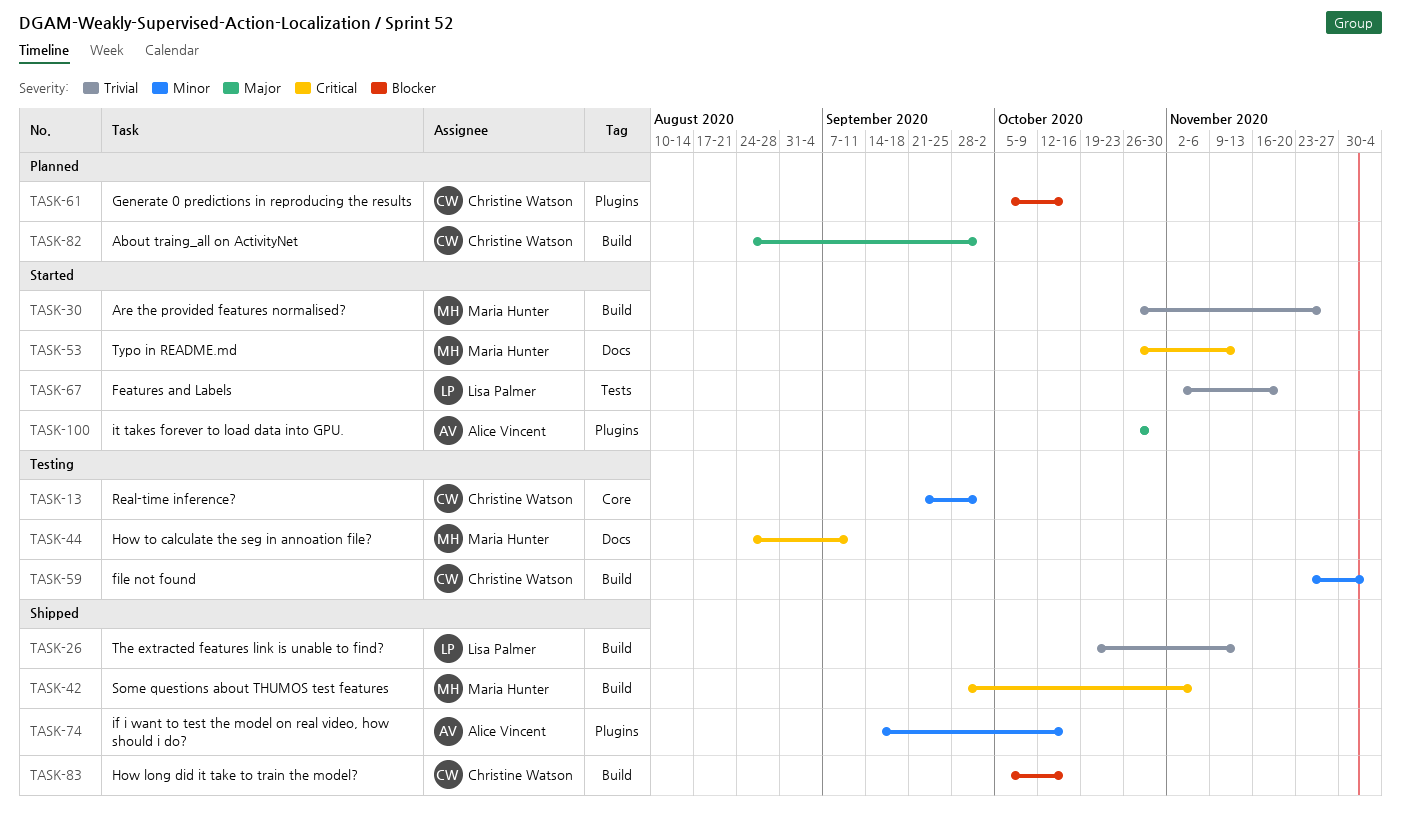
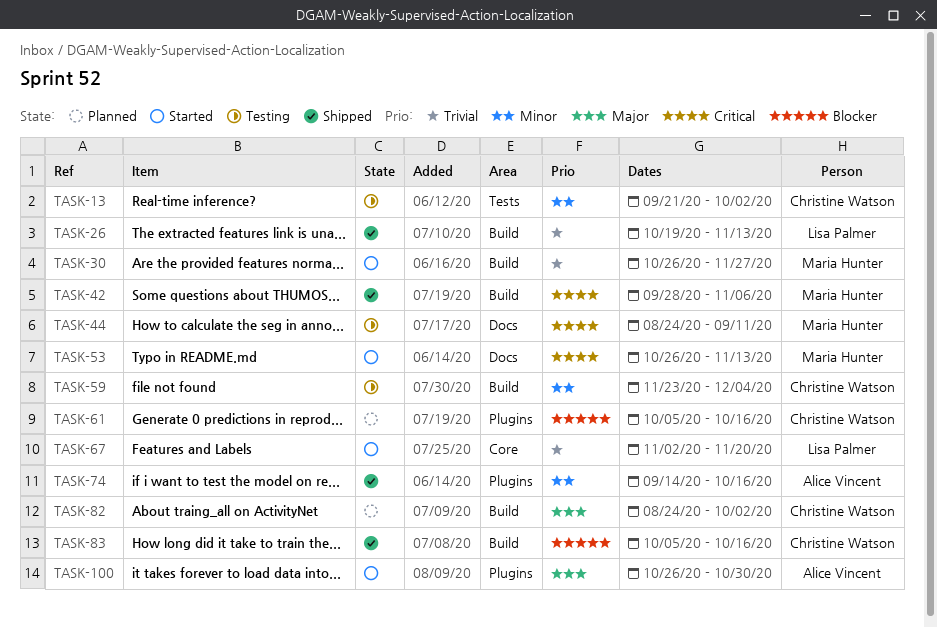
TASK-13, label: Core -> Tests
TASK-67, label: Tests -> Core

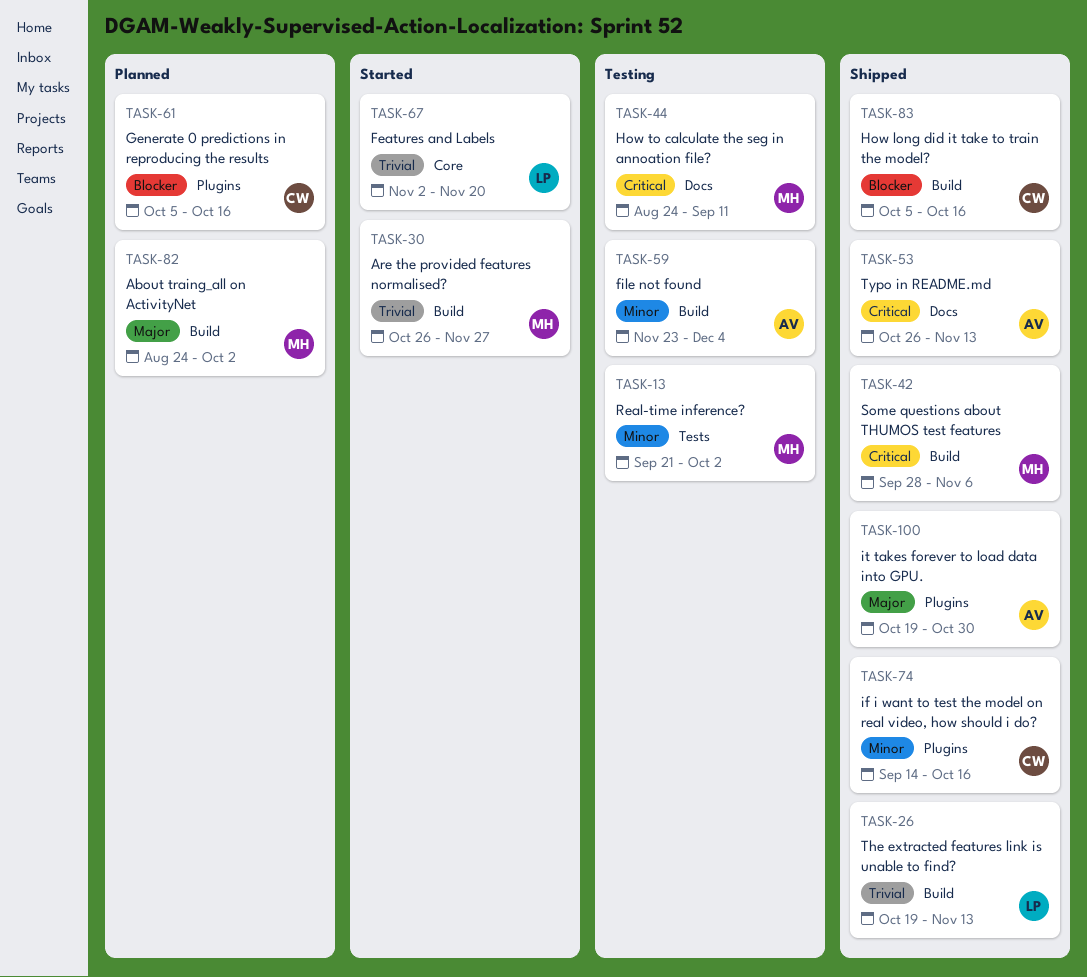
TASK-13, owner: Christine Watson -> Maria Hunter
TASK-53, status: Started -> Shipped
TASK-53, owner: Maria Hunter -> Alice Vincent
TASK-59, owner: Christine Watson -> Alice Vincent
TASK-74, owner: Alice Vincent -> Christine Watson
TASK-82, owner: Christine Watson -> Maria Hunter
TASK-100, status: Started -> Shipped
TASK-100, start: Oct 26 -> Oct 19

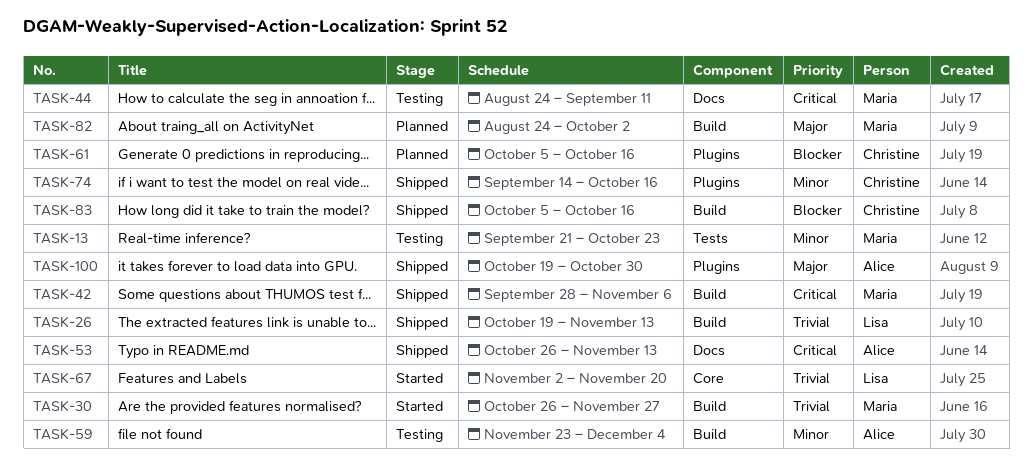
TASK-13, due: Oct 2 -> Oct 23

